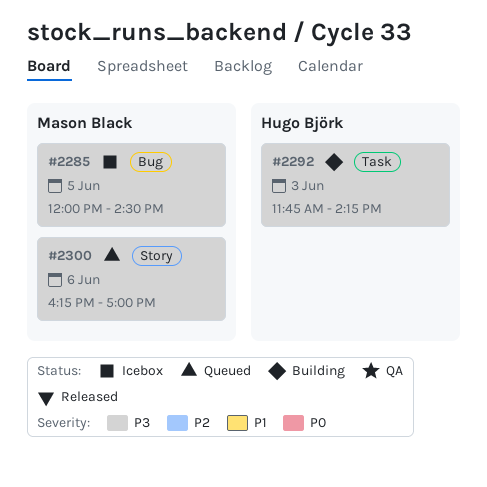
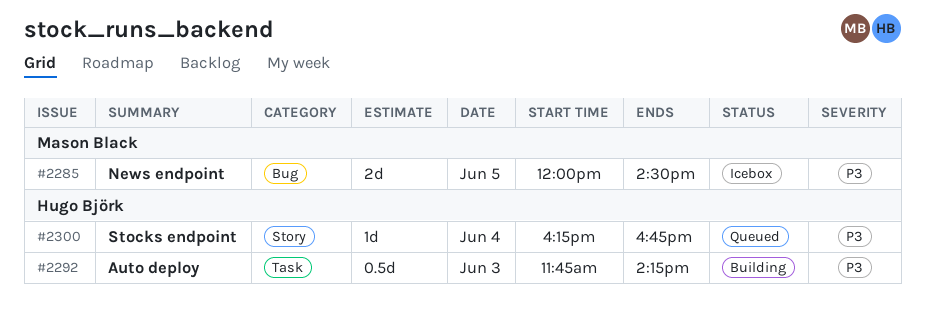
#2300, owner: Mason Black -> Hugo Björk
#2300, day: Jun 6 -> Jun 4
#2300, ends: 17:00 -> 16:45

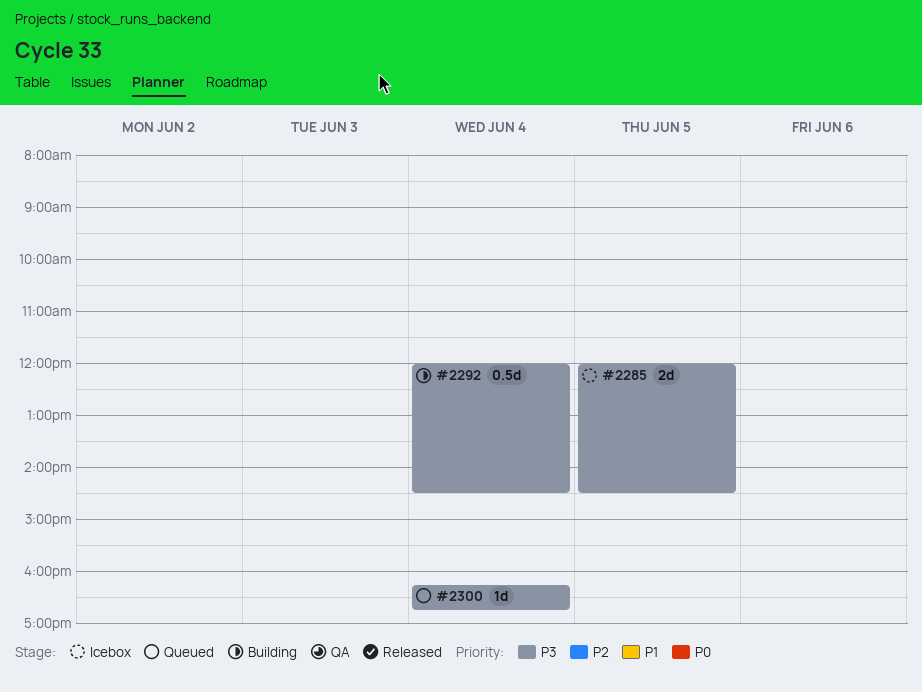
#2292, day: Jun 3 -> Jun 4
#2292, begins: 11:45 -> 12:00
#2292, ends: 14:15 -> 14:30

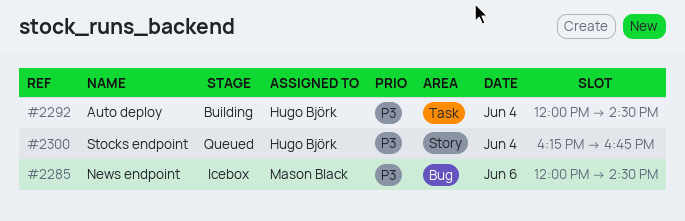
#2285, day: Jun 5 -> Jun 6

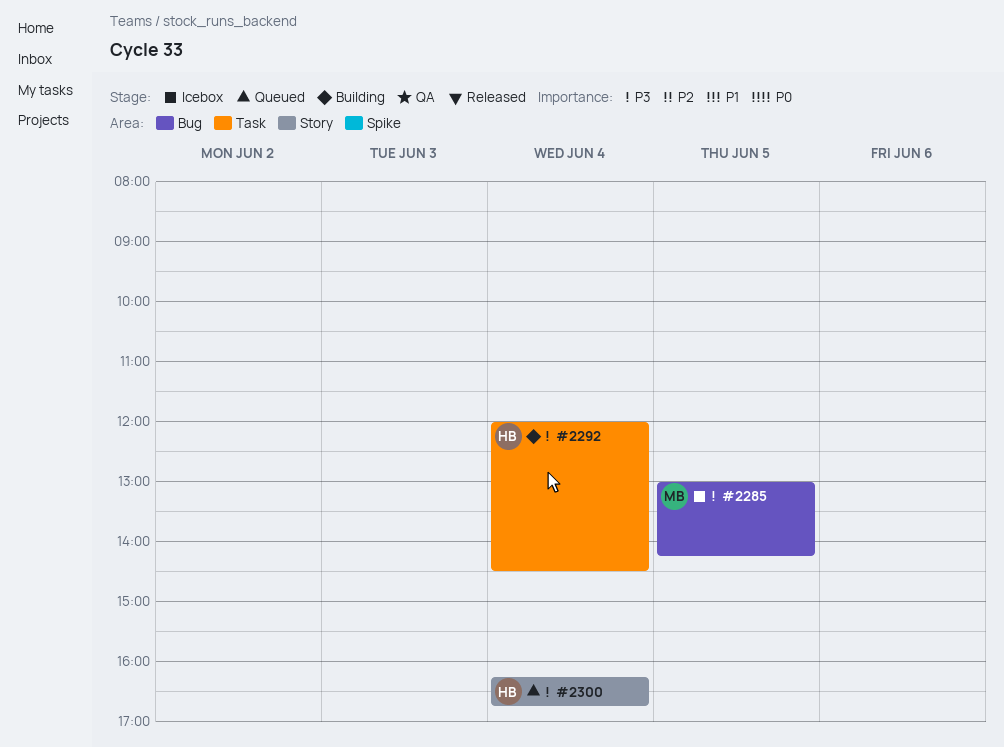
#2285, day: Jun 6 -> Jun 5
#2285, begins: 12:00 -> 13:00
#2285, ends: 14:30 -> 14:15

